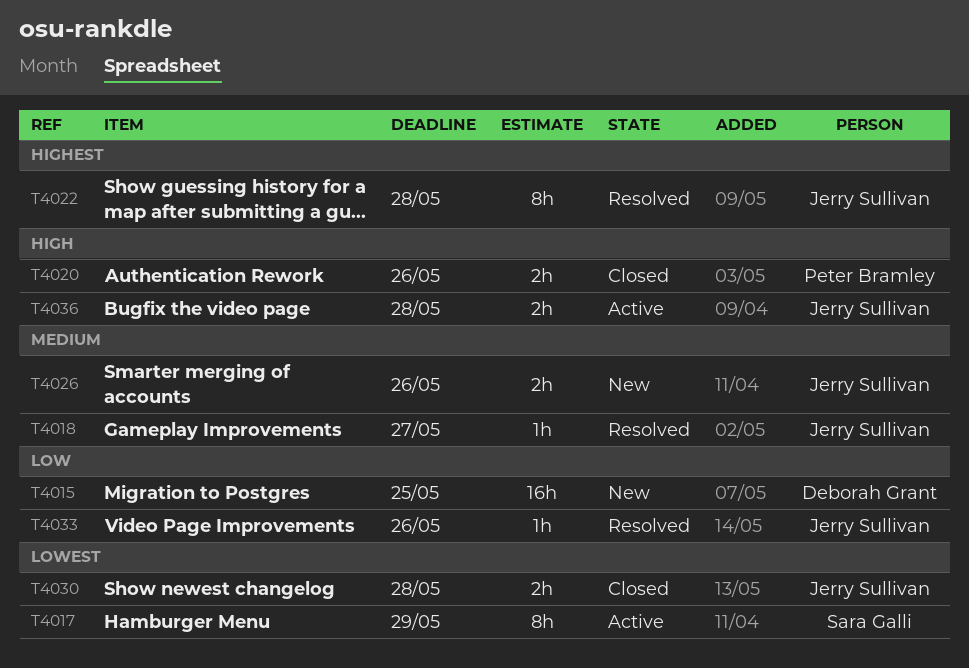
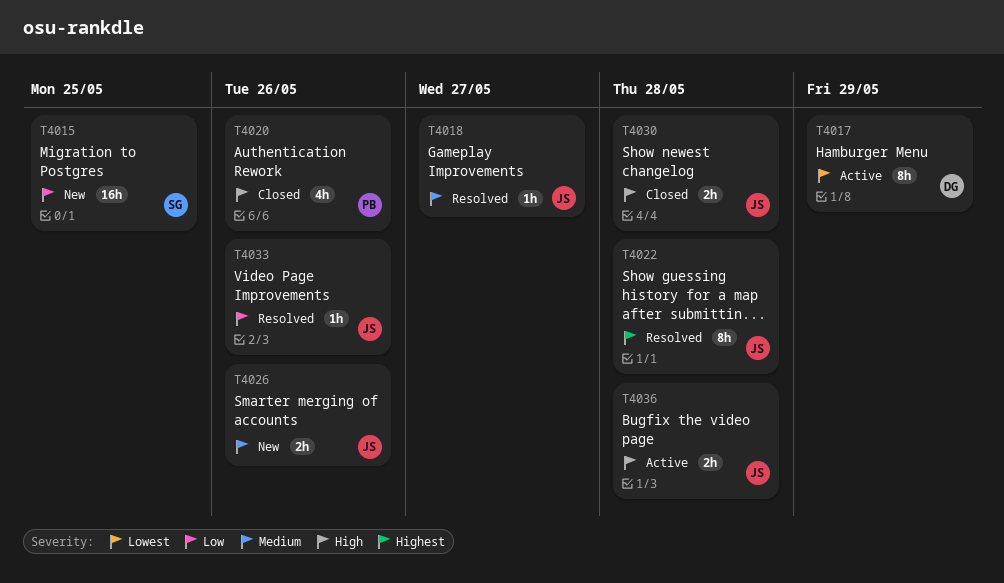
T4015, owner: Deborah Grant -> Sara Galli
T4017, owner: Sara Galli -> Deborah Grant
T4020, estimate: 2h -> 4h
T4030, priority: Lowest -> High

